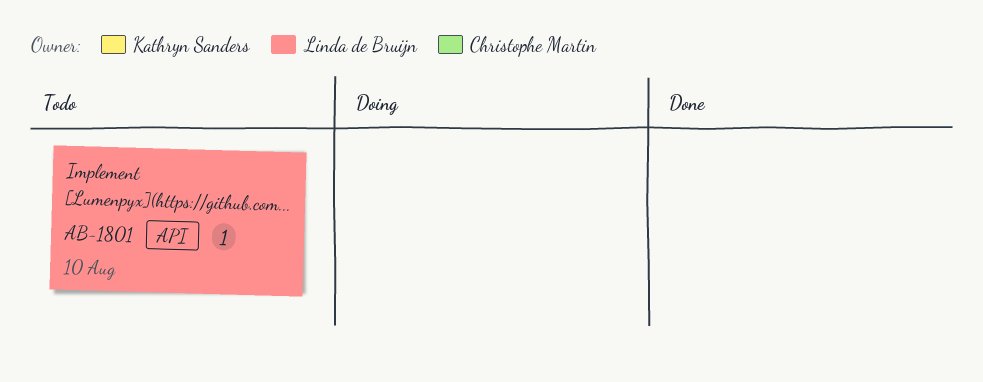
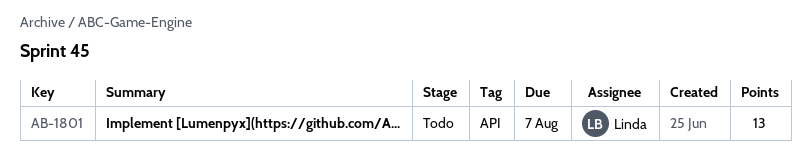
AB-1801, estimate: 1 -> 13
AB-1801, due: Aug 10 -> Aug 7

